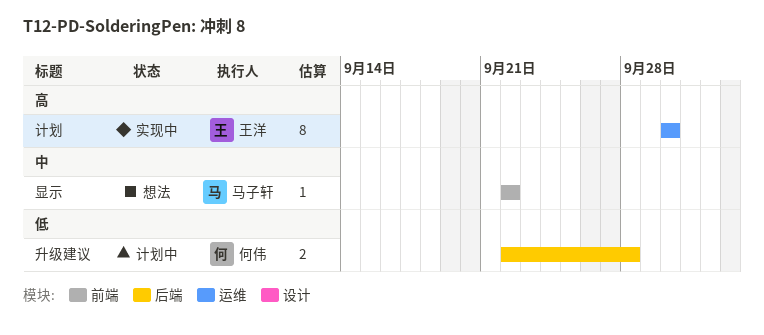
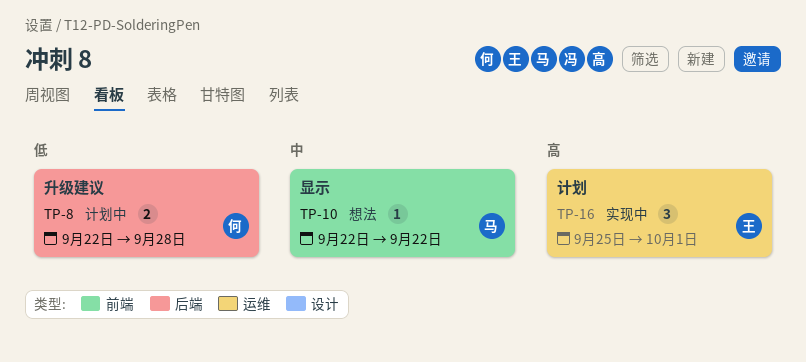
计划, estimate: 8 -> 3
计划, start: Sep 30 -> Sep 25
计划, due: Sep 30 -> Oct 1

